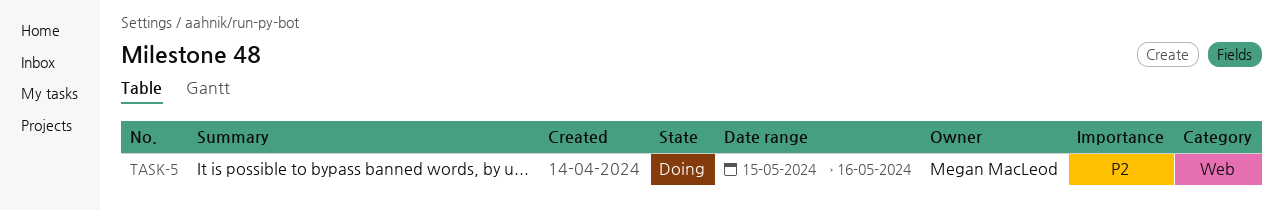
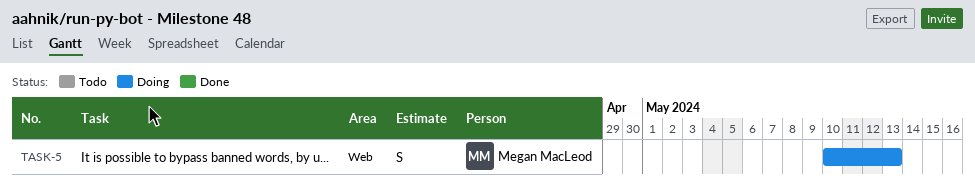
TASK-5, start: May 15 -> May 10
TASK-5, due: May 16 -> May 13

